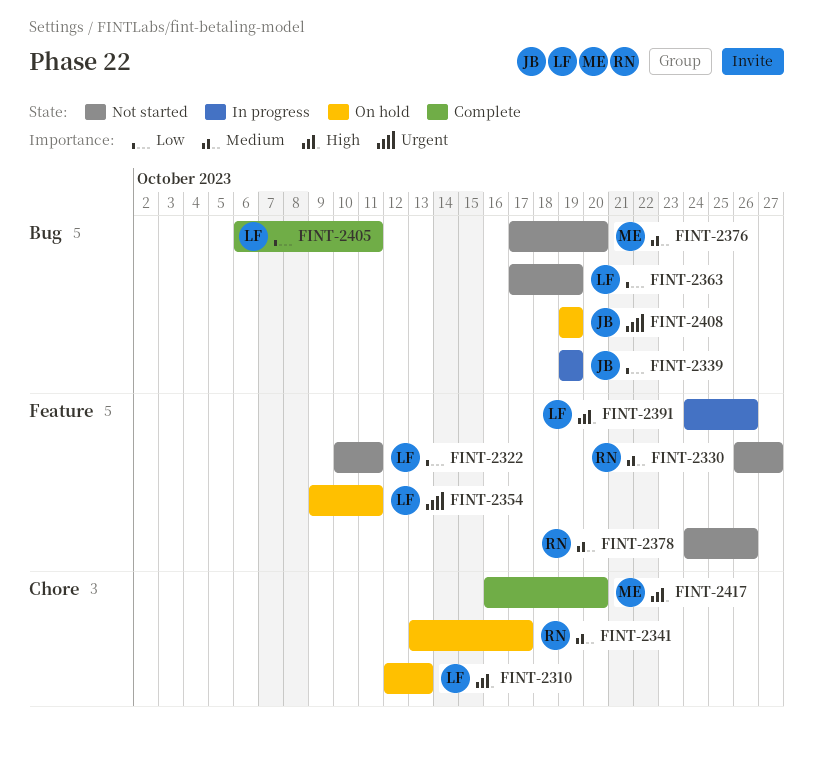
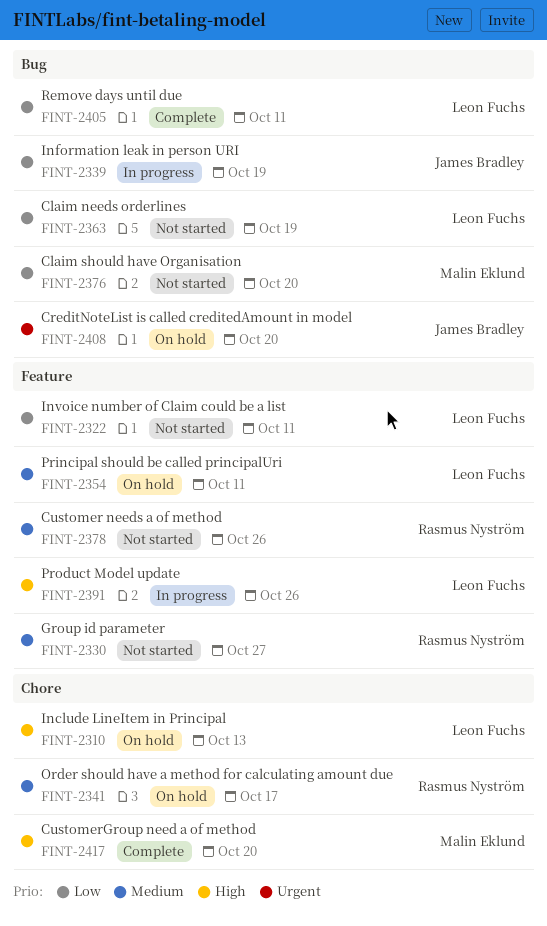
FINT-2354, priority: Urgent -> Medium
FINT-2376, priority: Medium -> Low
FINT-2408, due: Oct 19 -> Oct 20

